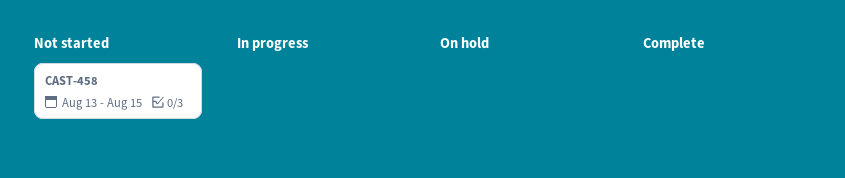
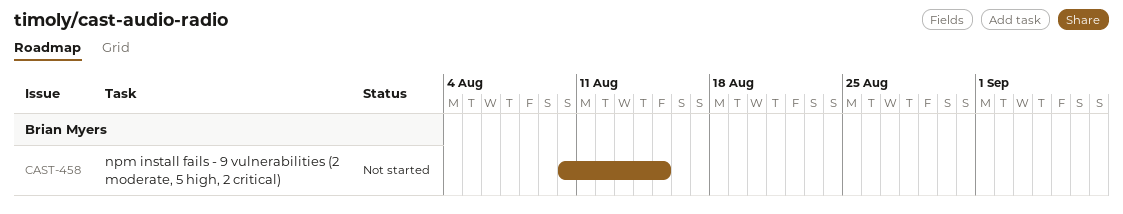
CAST-458, start: Aug 13 -> Aug 10

